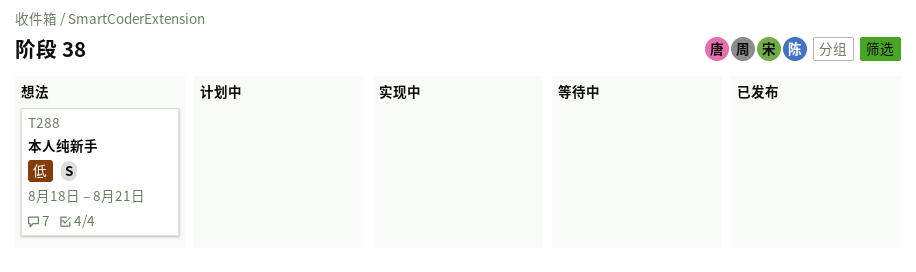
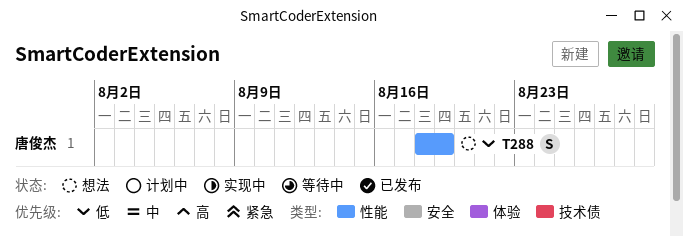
T288, due: Aug 21 -> Aug 19

